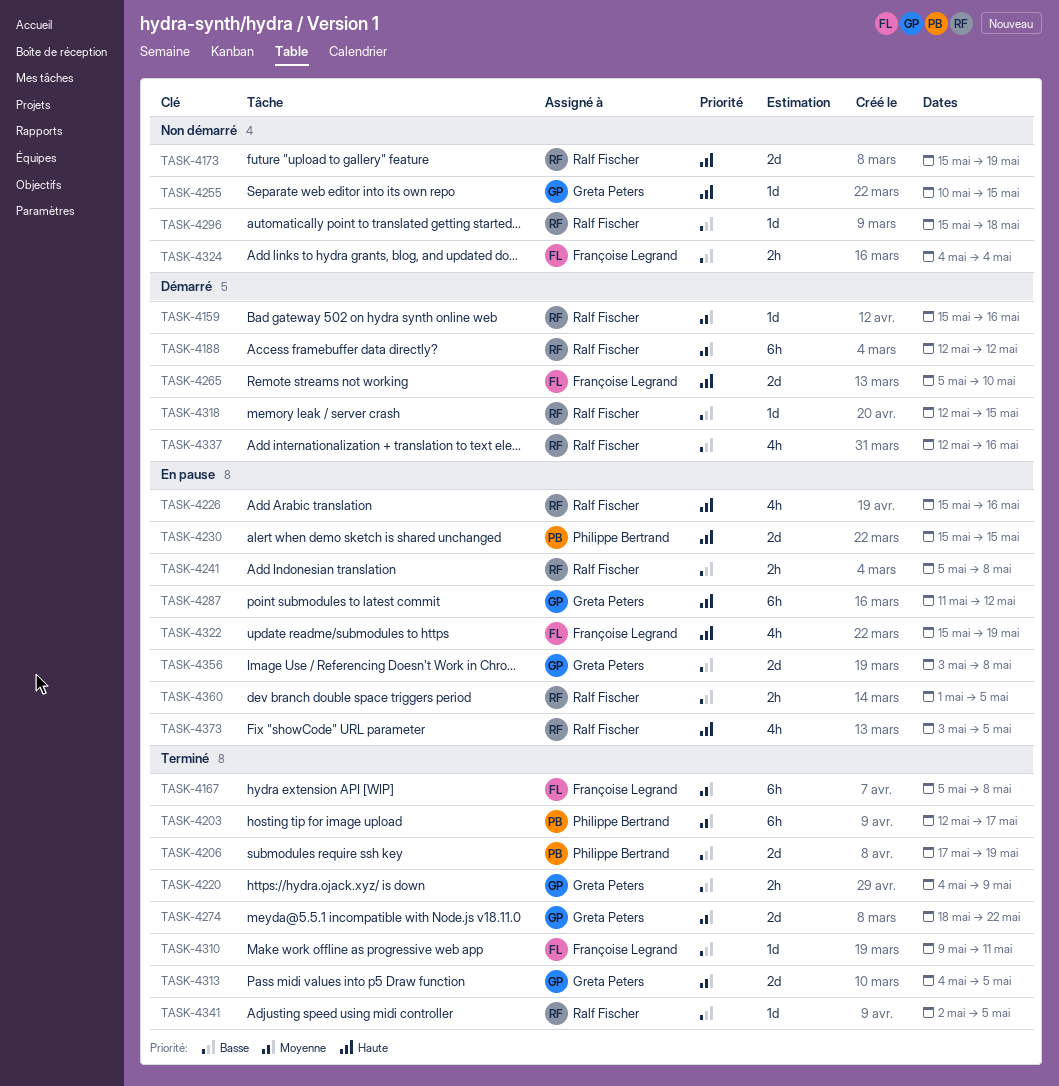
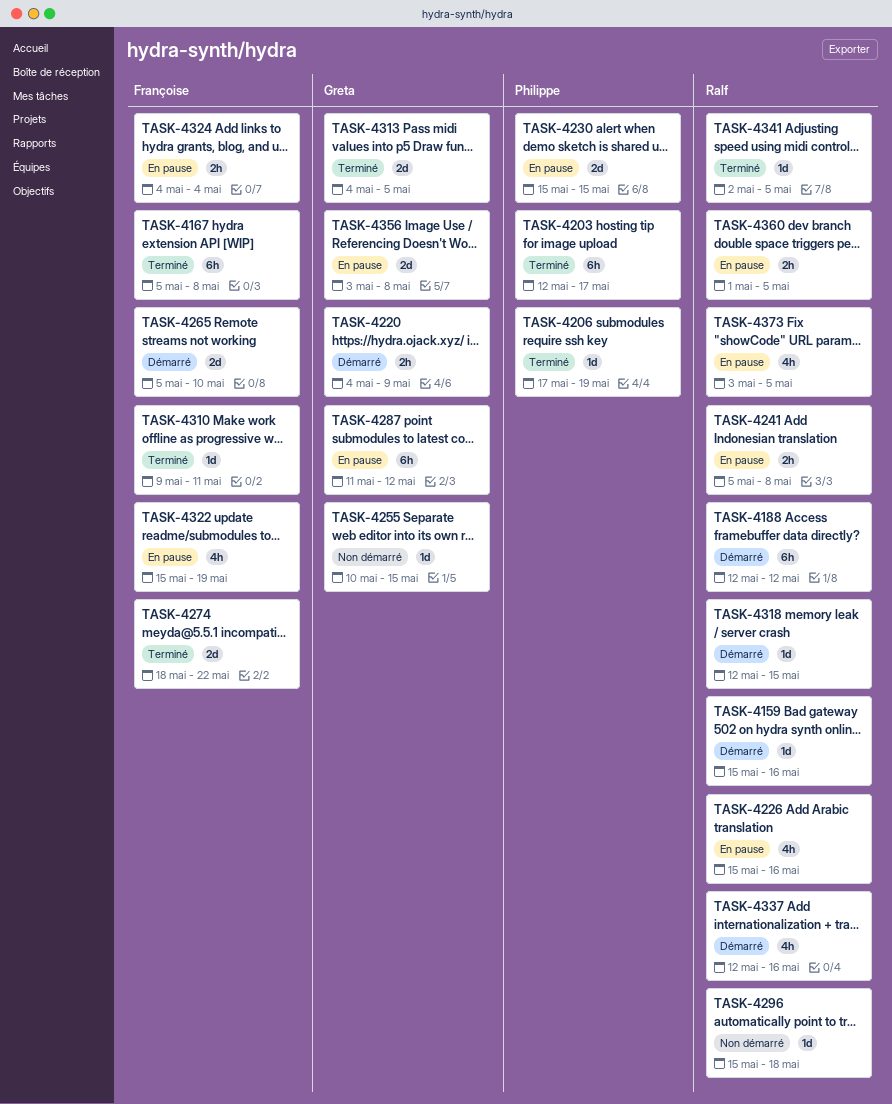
TASK-4173: present -> none
TASK-4206, estimate: 2d -> 1d
TASK-4220, status: Terminé -> Démarré
TASK-4274, owner: Greta Peters -> Françoise Legrand
TASK-4324, status: Non démarré -> En pause

